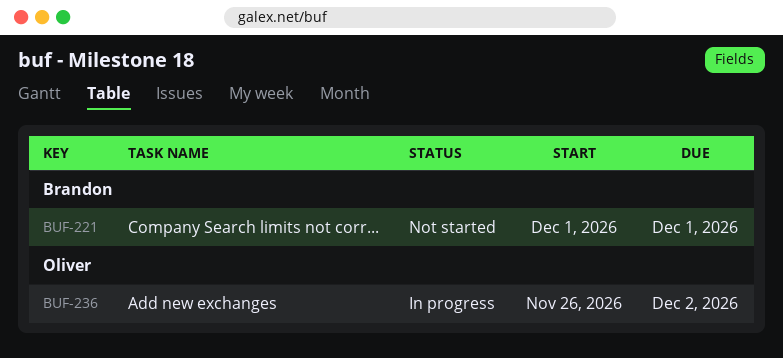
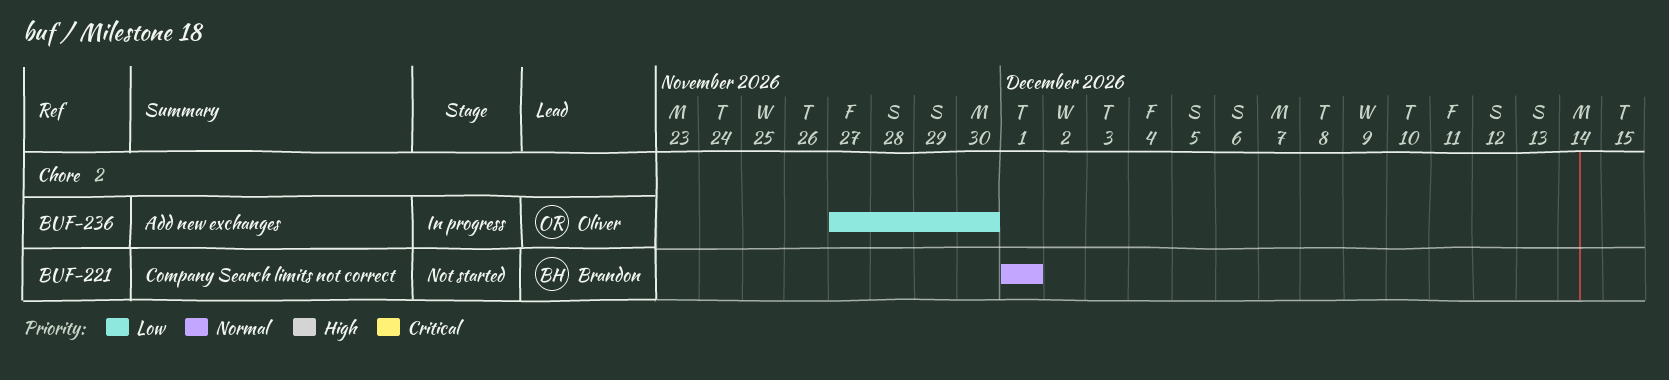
BUF-236, start: Nov 26 -> Nov 27
BUF-236, due: Dec 2 -> Nov 30

